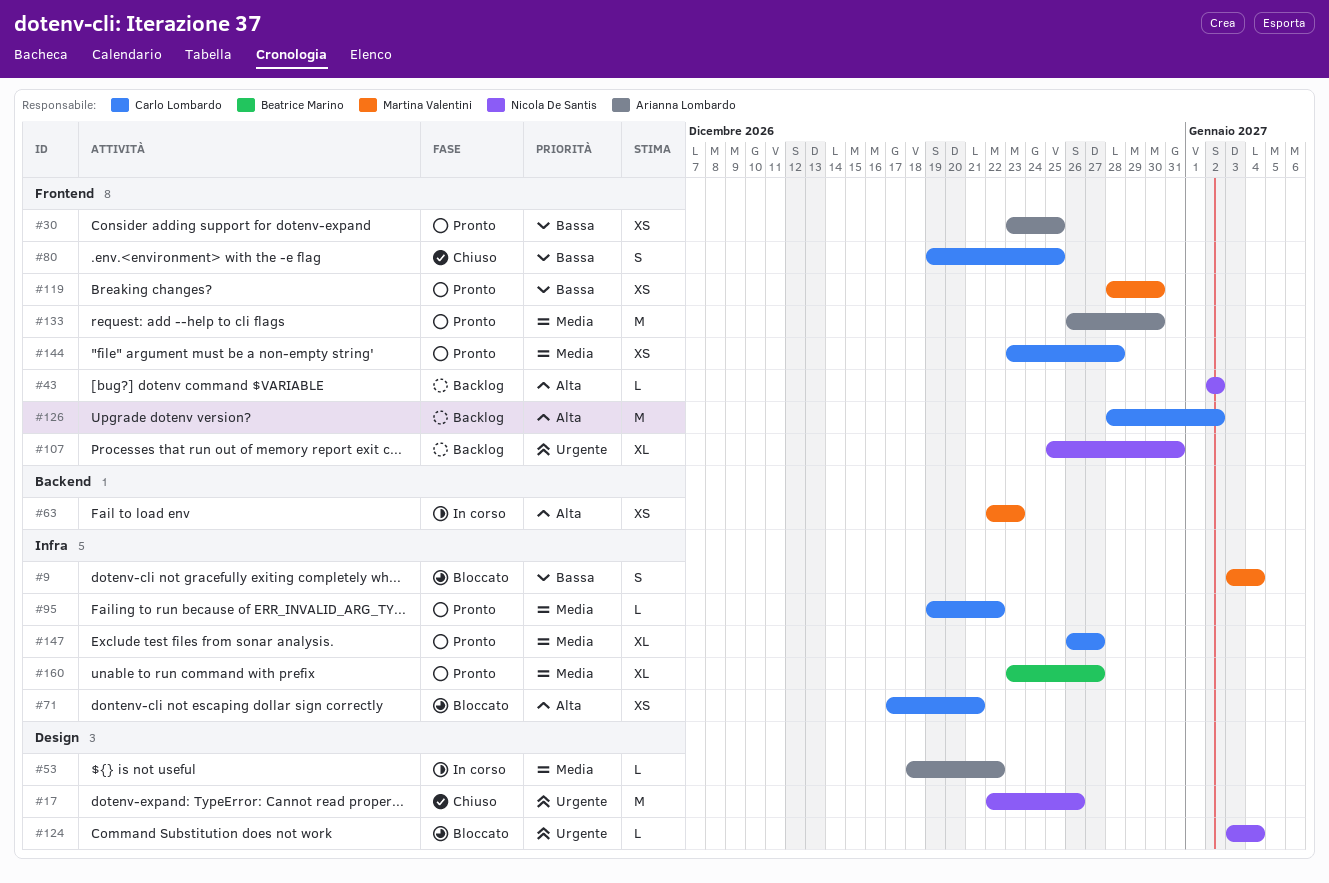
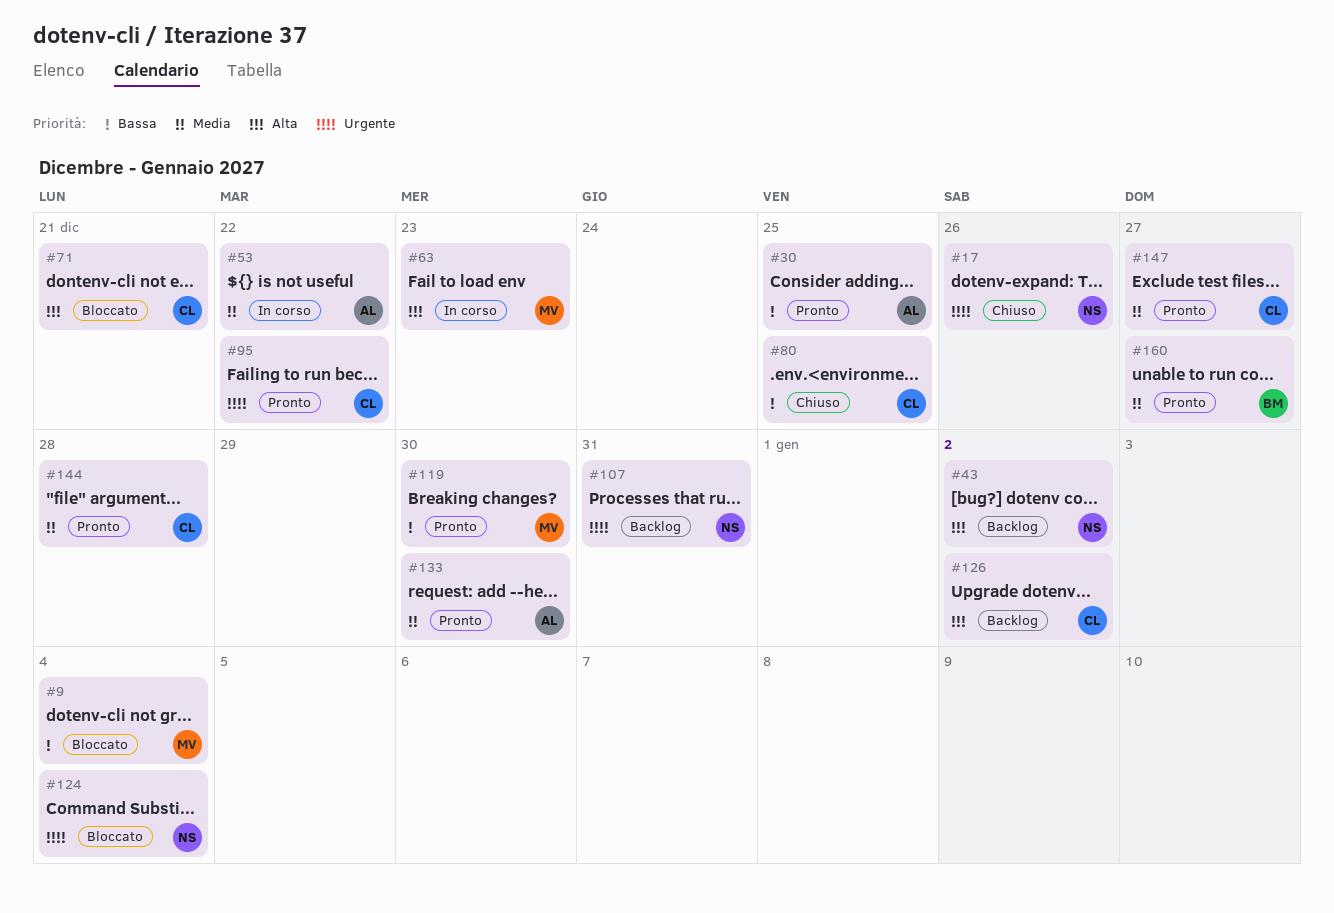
#95, priority: Media -> Urgente

